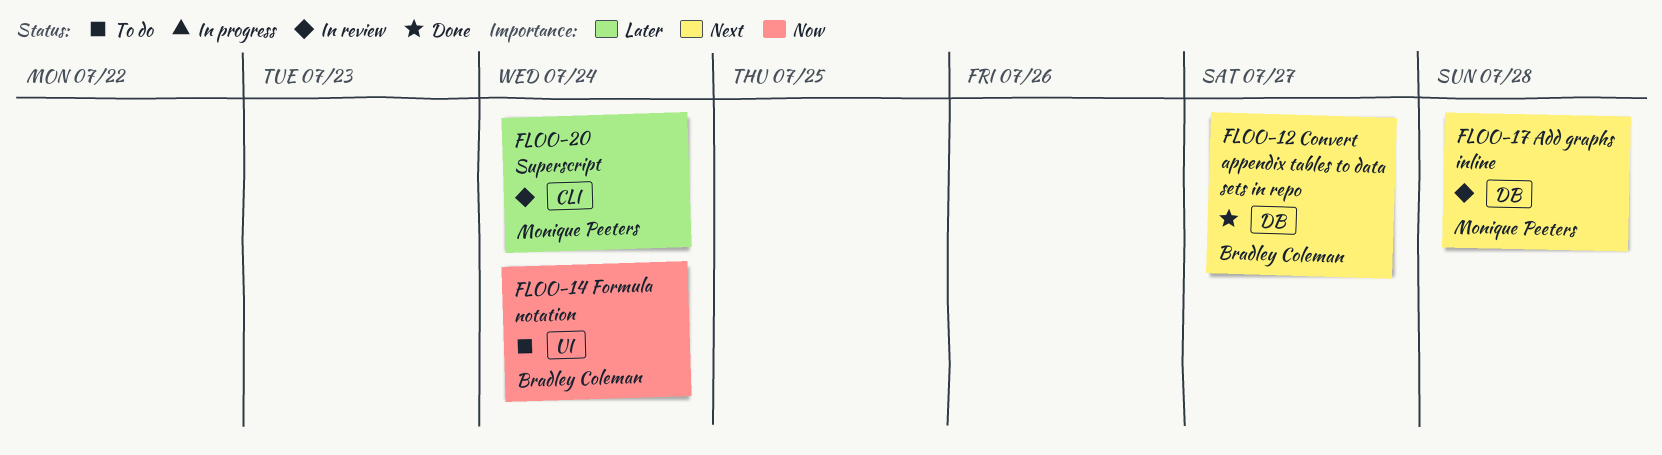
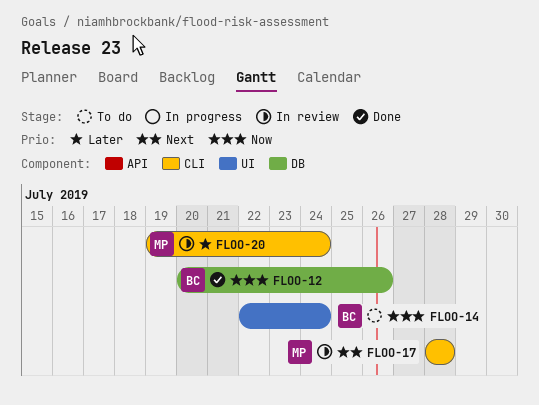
FLOO-12, priority: Next -> Now
FLOO-12, due: Jul 27 -> Jul 26
FLOO-17, label: DB -> CLI

